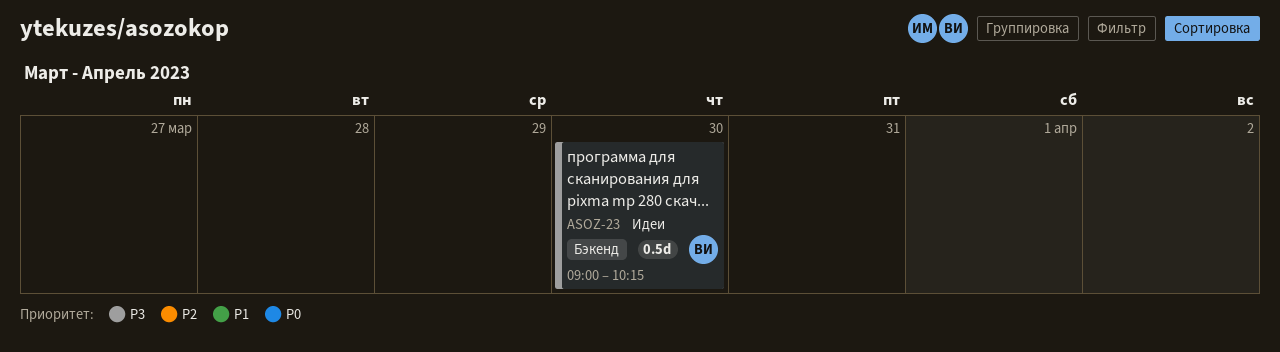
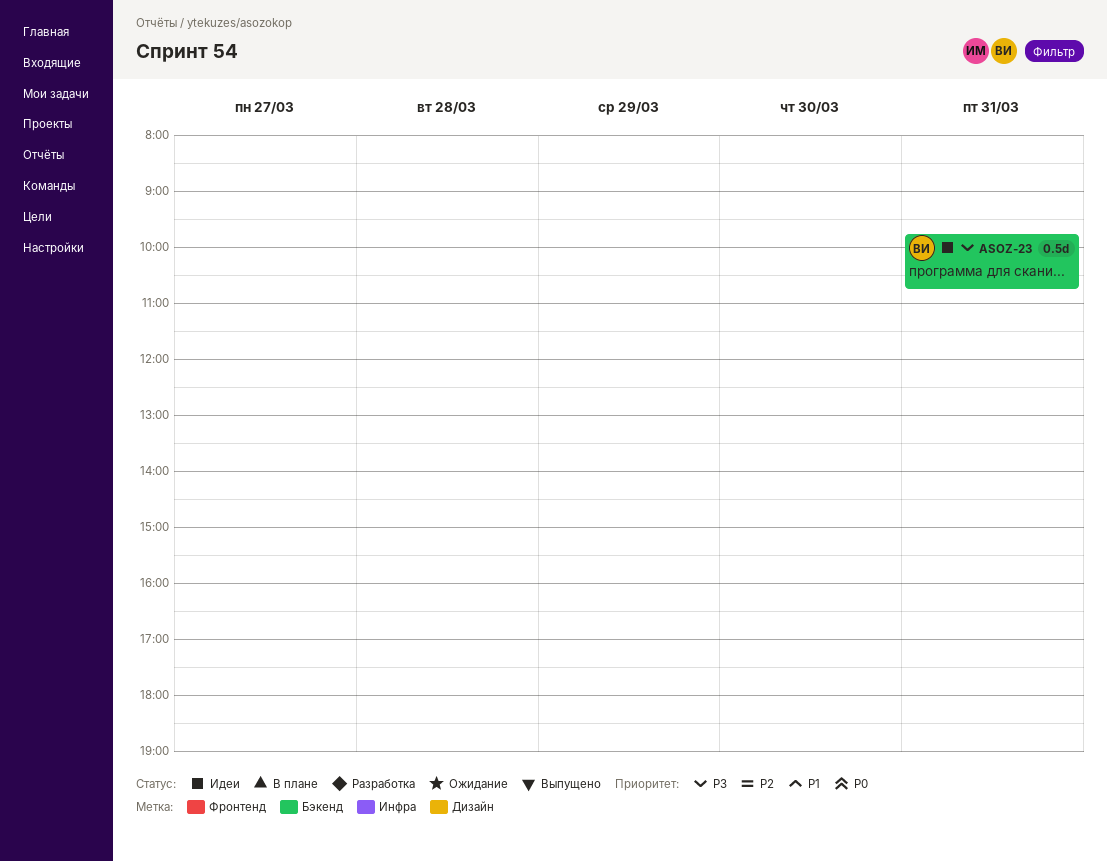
ASOZ-23, day: Mar 30 -> Mar 31
ASOZ-23, begins: 09:00 -> 09:45
ASOZ-23, ends: 10:15 -> 10:45

